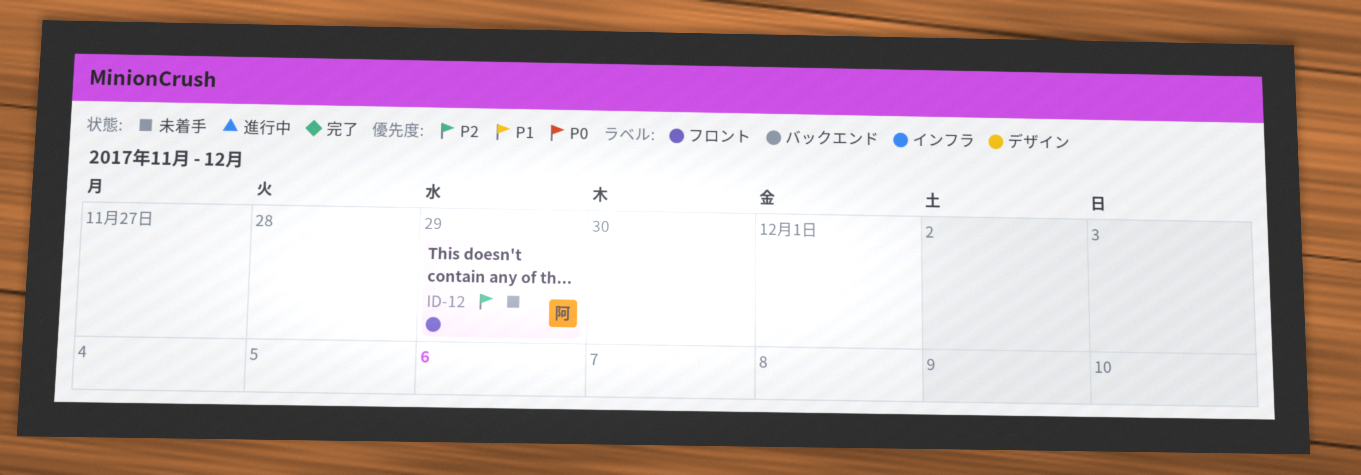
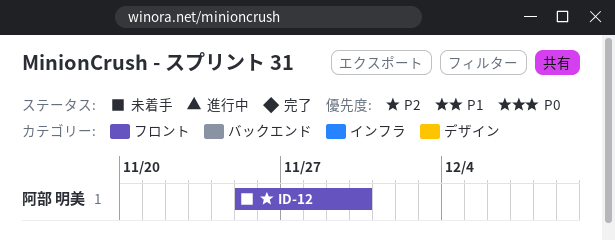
ID-12, due: Nov 29 -> Nov 30

